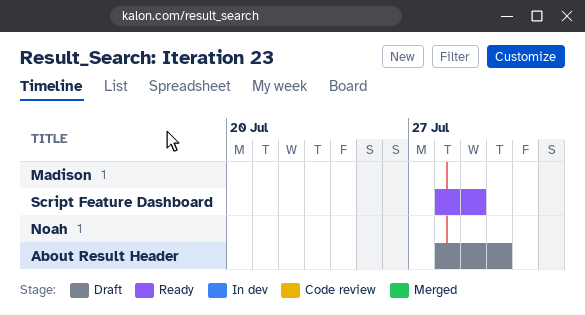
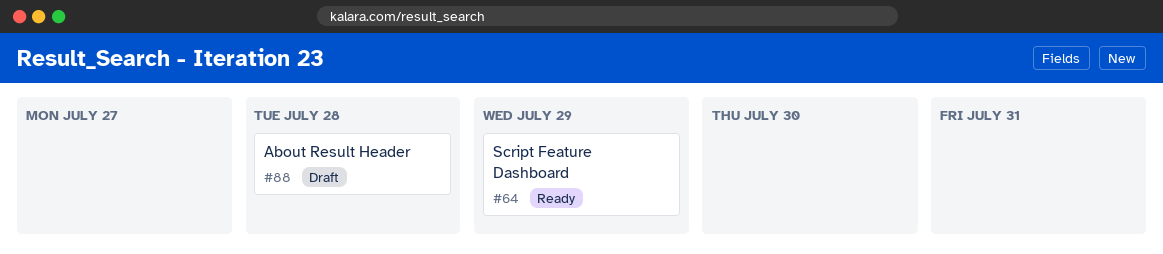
About Result Header, due: Jul 30 -> Jul 28

